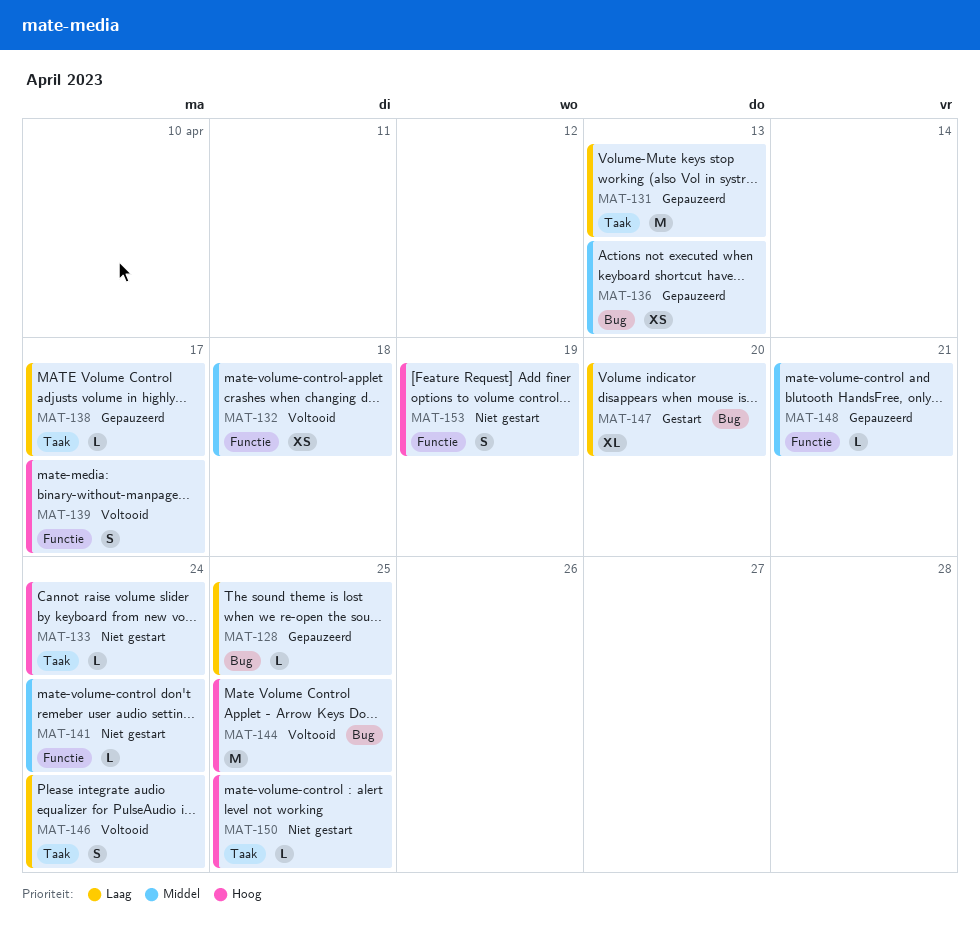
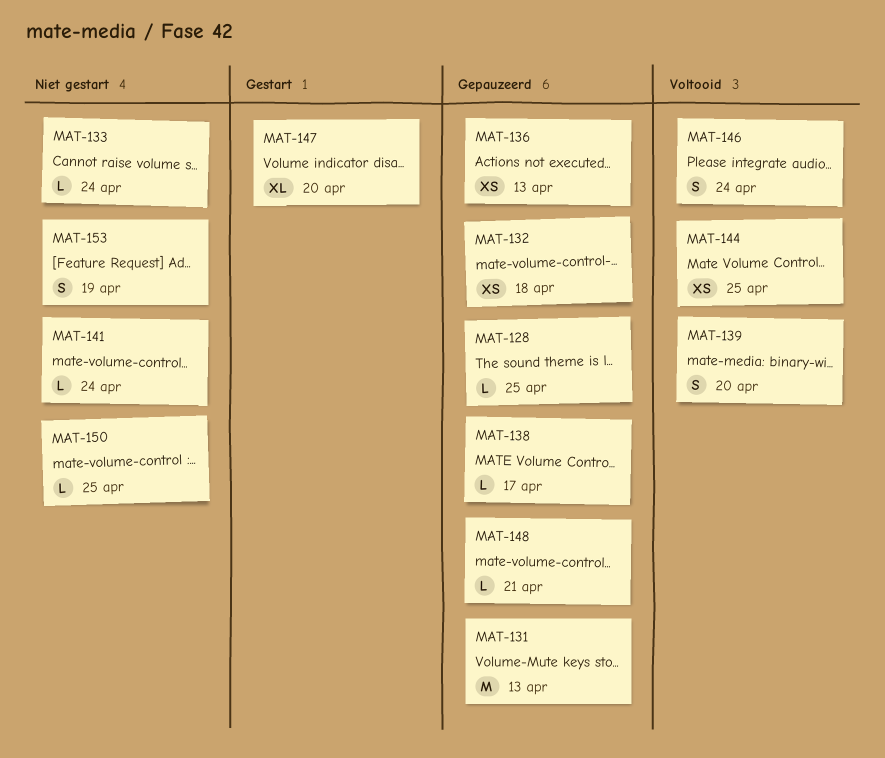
MAT-132, status: Voltooid -> Gepauzeerd
MAT-139, due: Apr 17 -> Apr 20
MAT-144, estimate: M -> XS

